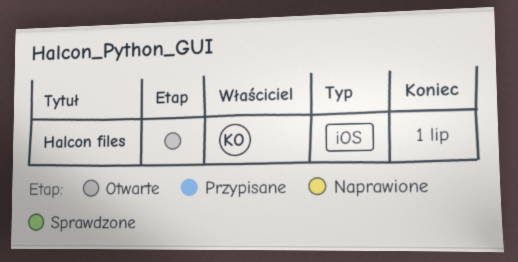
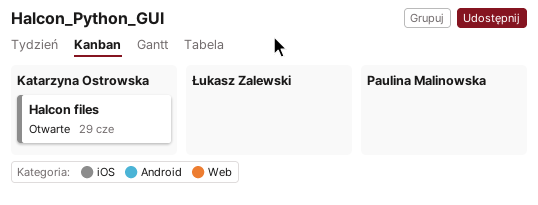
Halcon files, due: Jul 1 -> Jun 29

